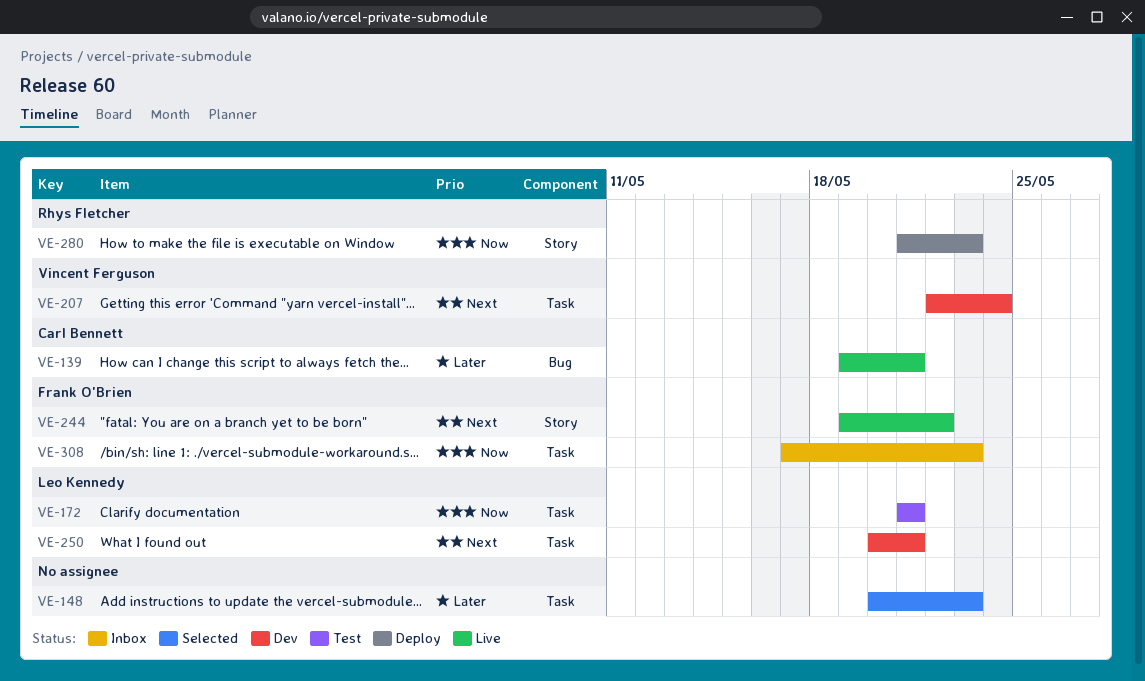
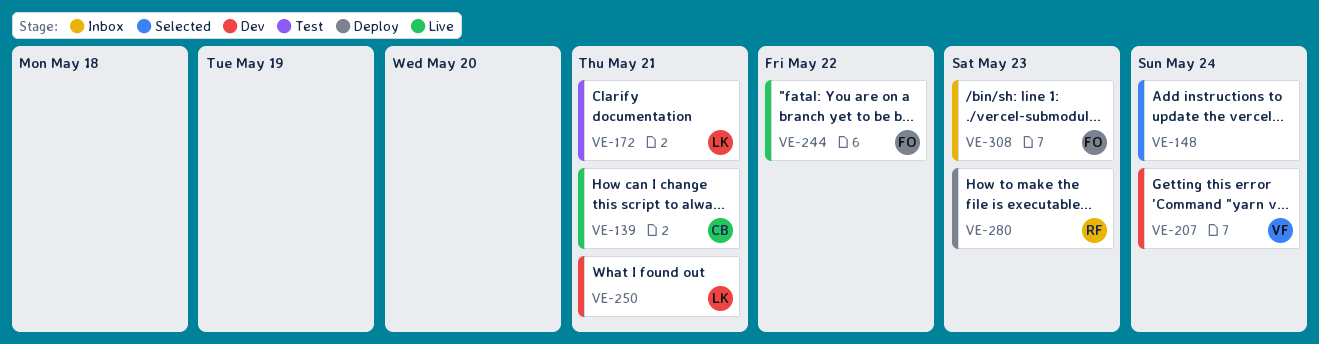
VE-148, due: May 23 -> May 24

